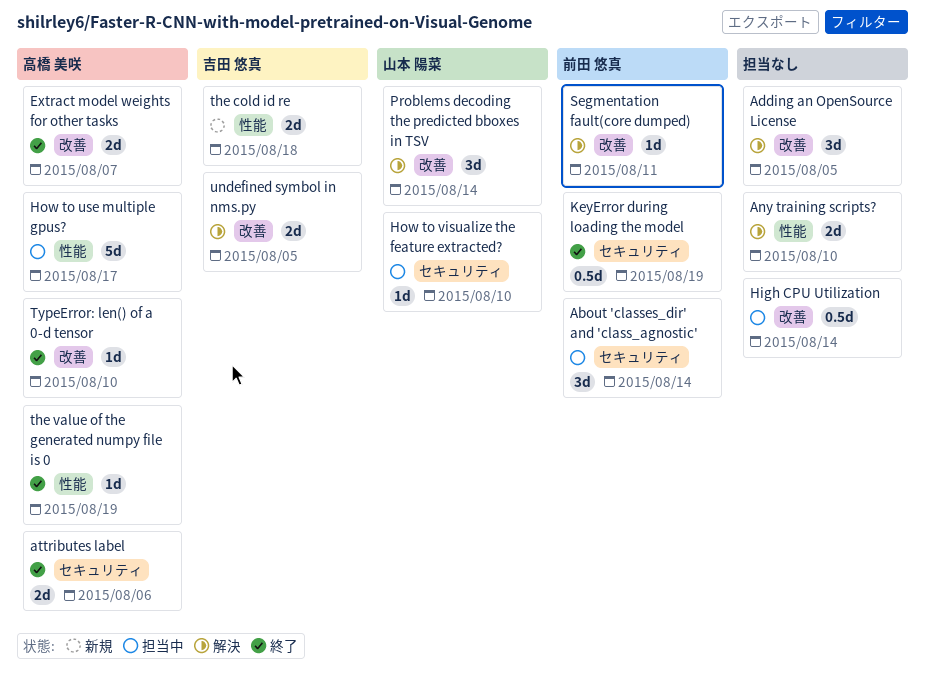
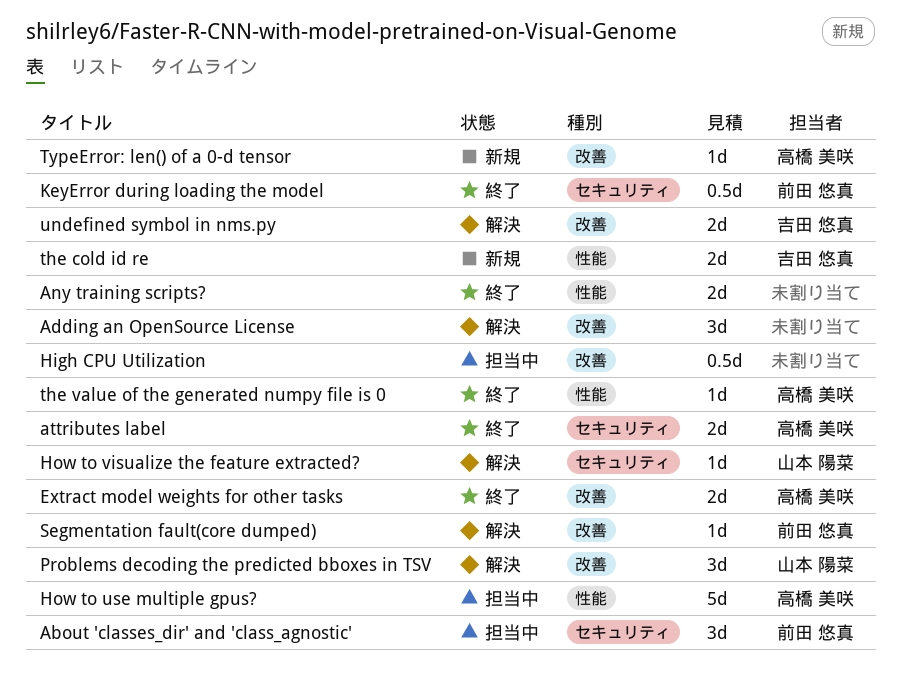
Any training scripts?, status: 解決 -> 終了
How to visualize the feature extracted?, status: 担当中 -> 解決
TypeError: len() of a 0-d tensor, status: 終了 -> 新規

